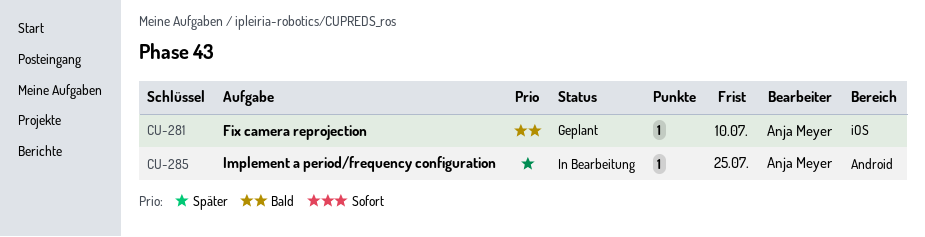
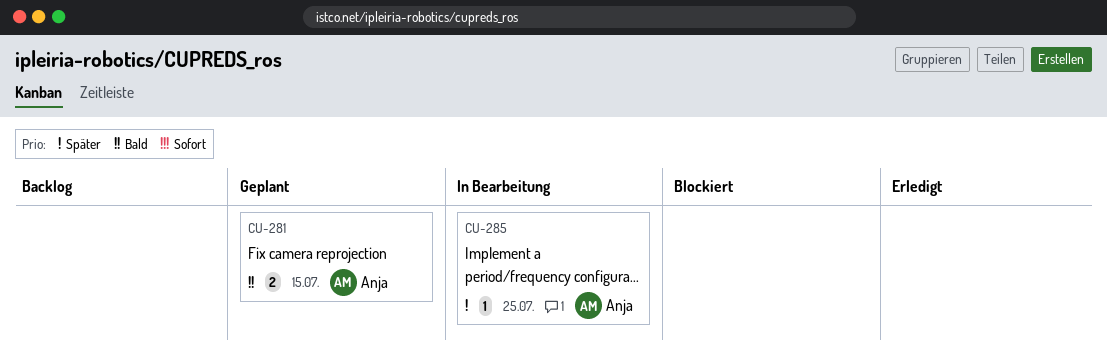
CU-281, estimate: 1 -> 2
CU-281, due: Jul 10 -> Jul 15

